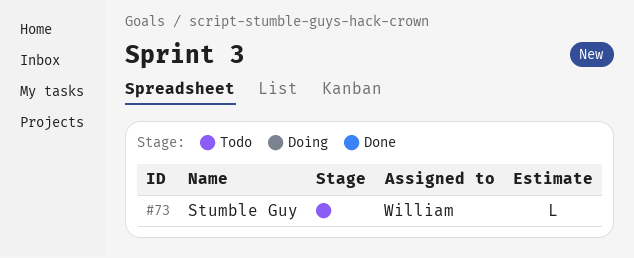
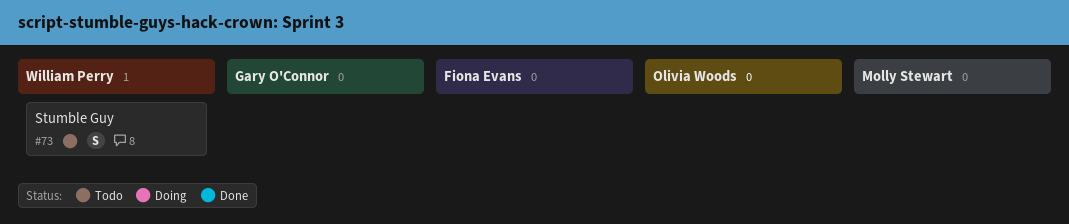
#73, estimate: L -> S

